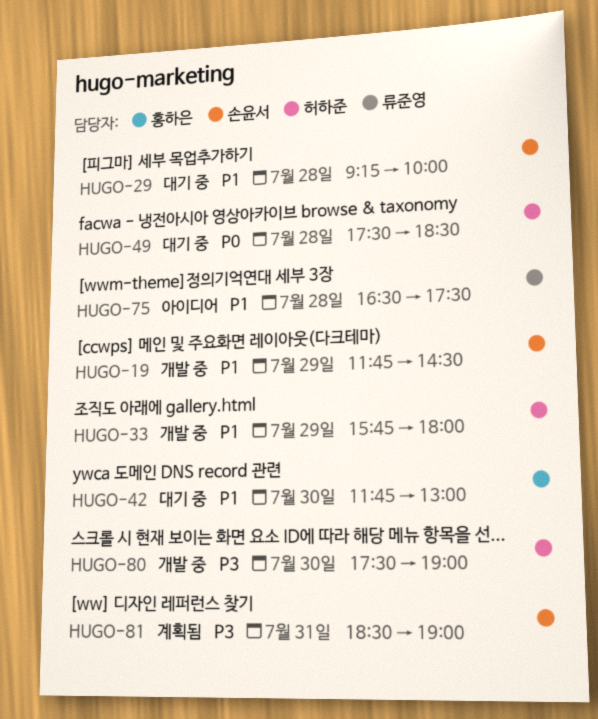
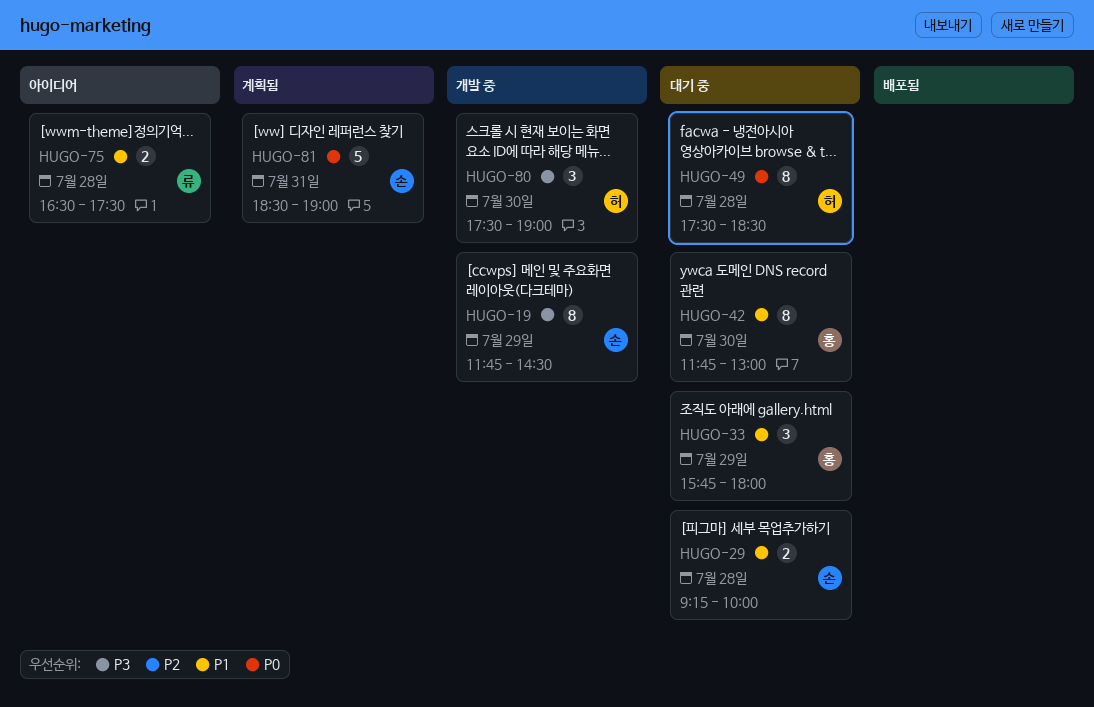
HUGO-19, priority: P1 -> P3
HUGO-33, status: 개발 중 -> 대기 중
HUGO-33, owner: 허하준 -> 홍하은
HUGO-81, priority: P3 -> P0

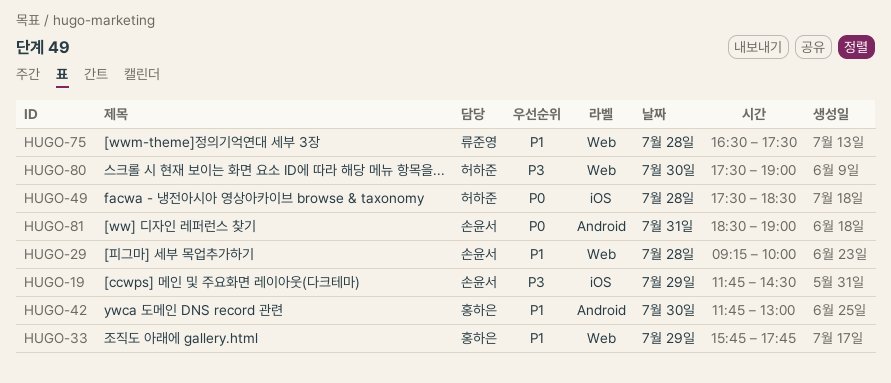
HUGO-33, ends: 18:00 -> 17:45

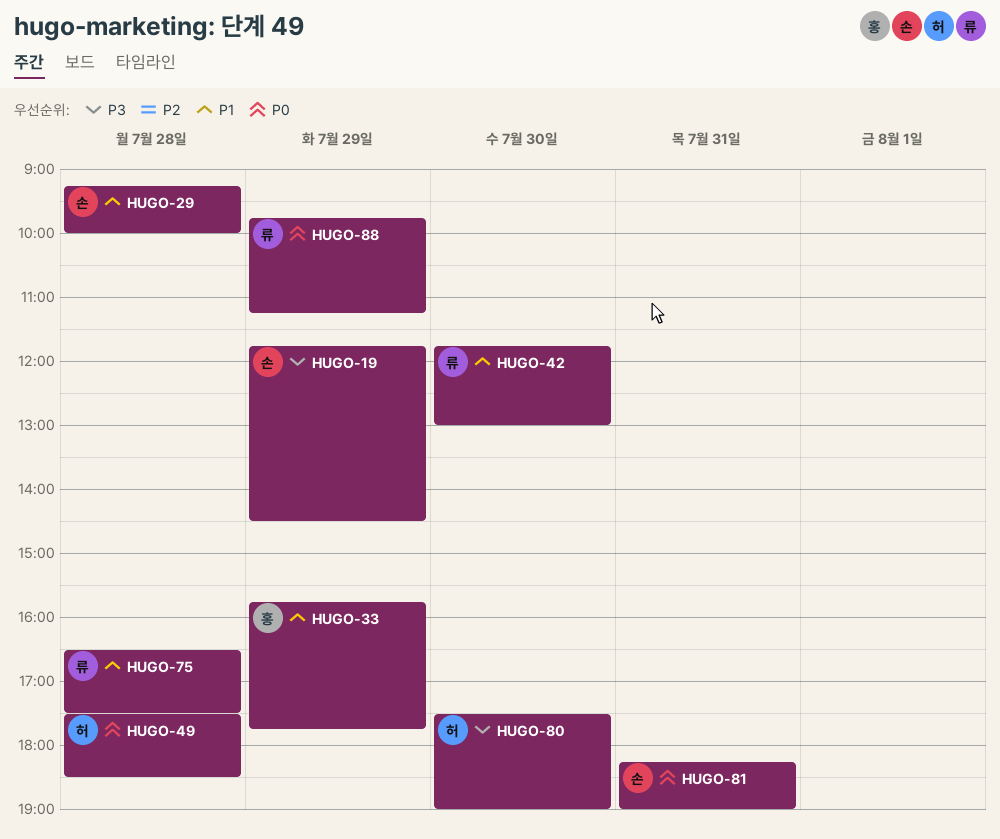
HUGO-42, owner: 홍하은 -> 류준영
HUGO-81, begins: 18:30 -> 18:15
HUGO-88: none -> present

